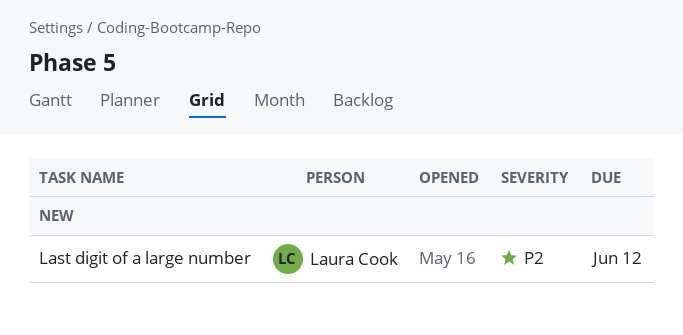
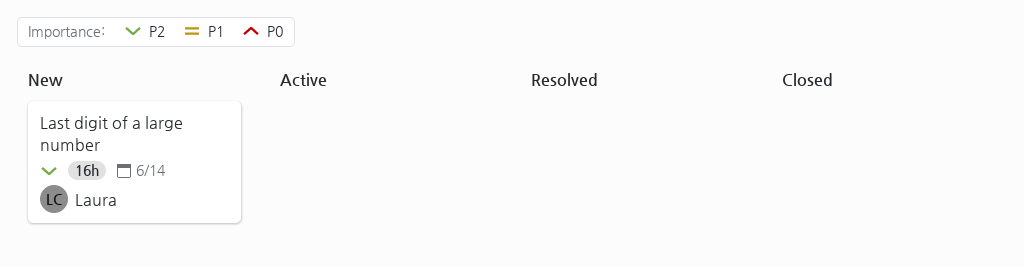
Last digit of a large number, due: Jun 12 -> Jun 14

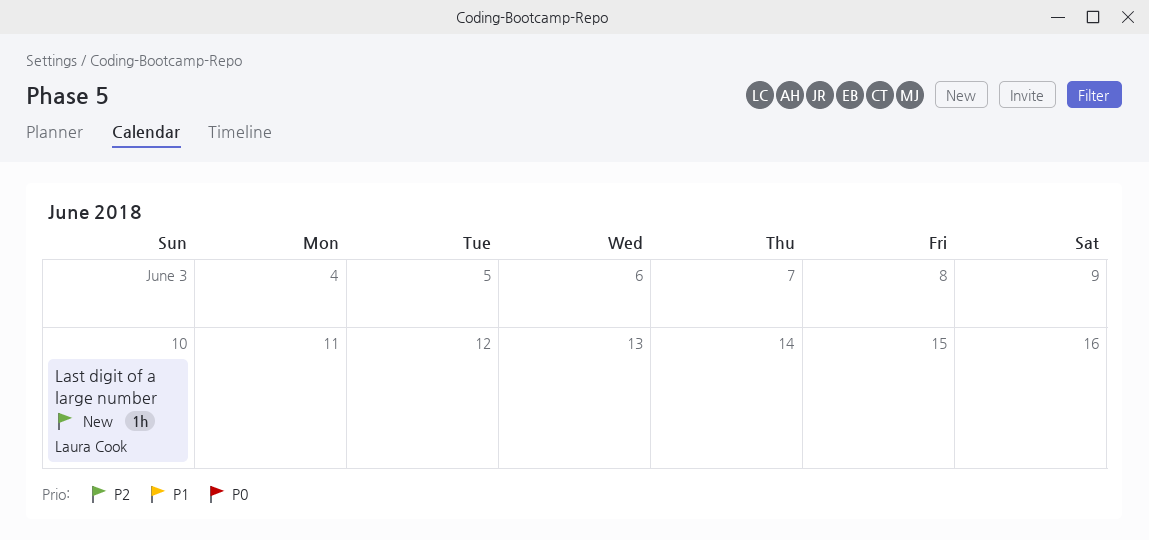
Last digit of a large number, estimate: 16h -> 1h
Last digit of a large number, due: Jun 14 -> Jun 10

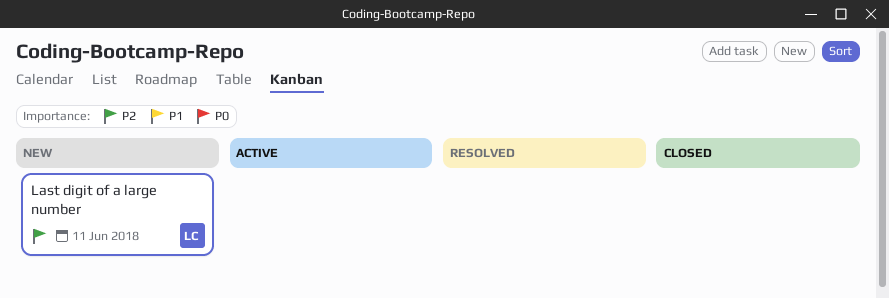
Last digit of a large number, due: Jun 10 -> Jun 11

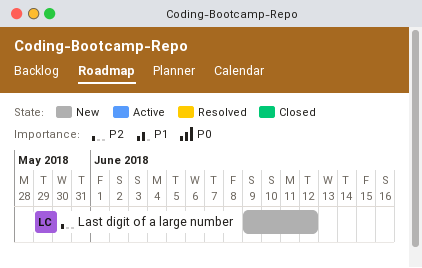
Last digit of a large number, due: Jun 11 -> Jun 12

